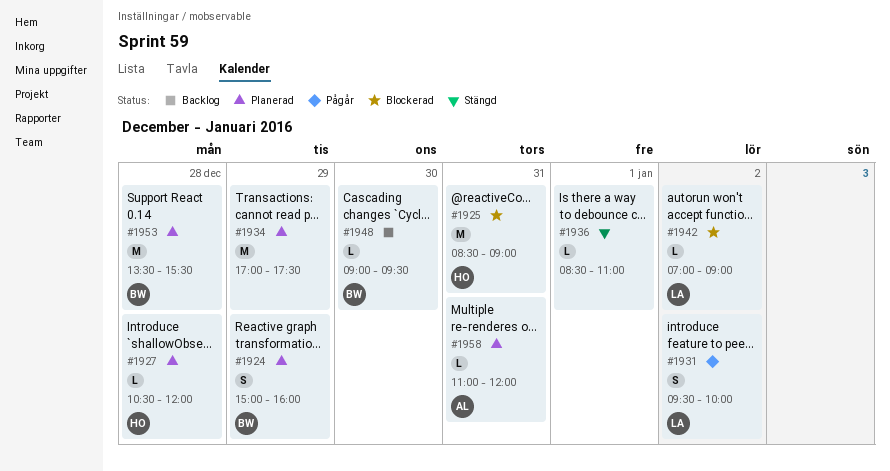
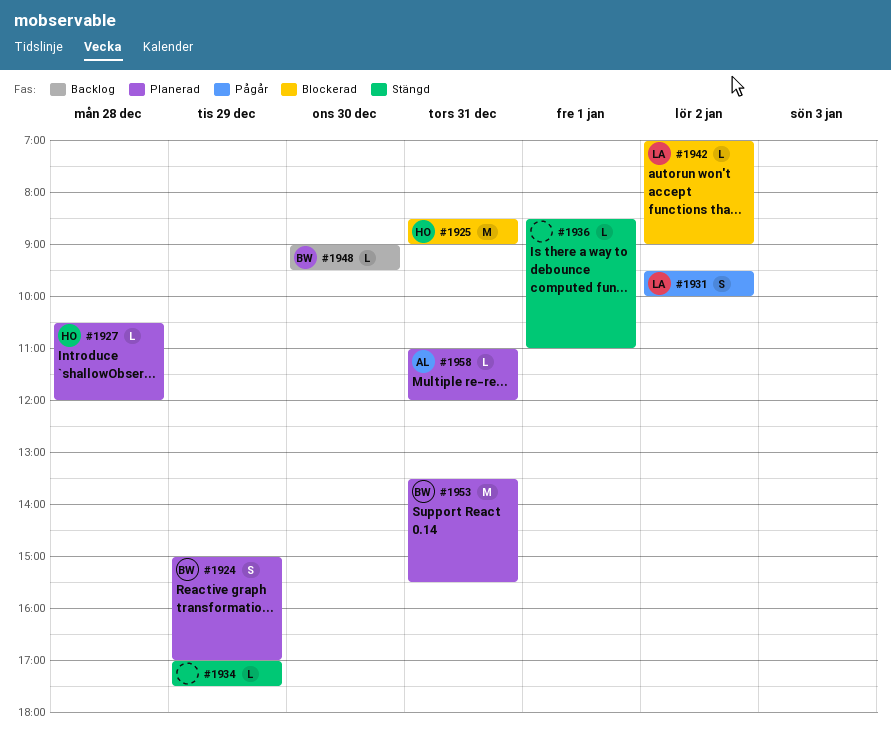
#1924, ends: 16:00 -> 17:00
#1934, status: Planerad -> Stängd
#1934, estimate: M -> L
#1953, day: Dec 28 -> Dec 31

